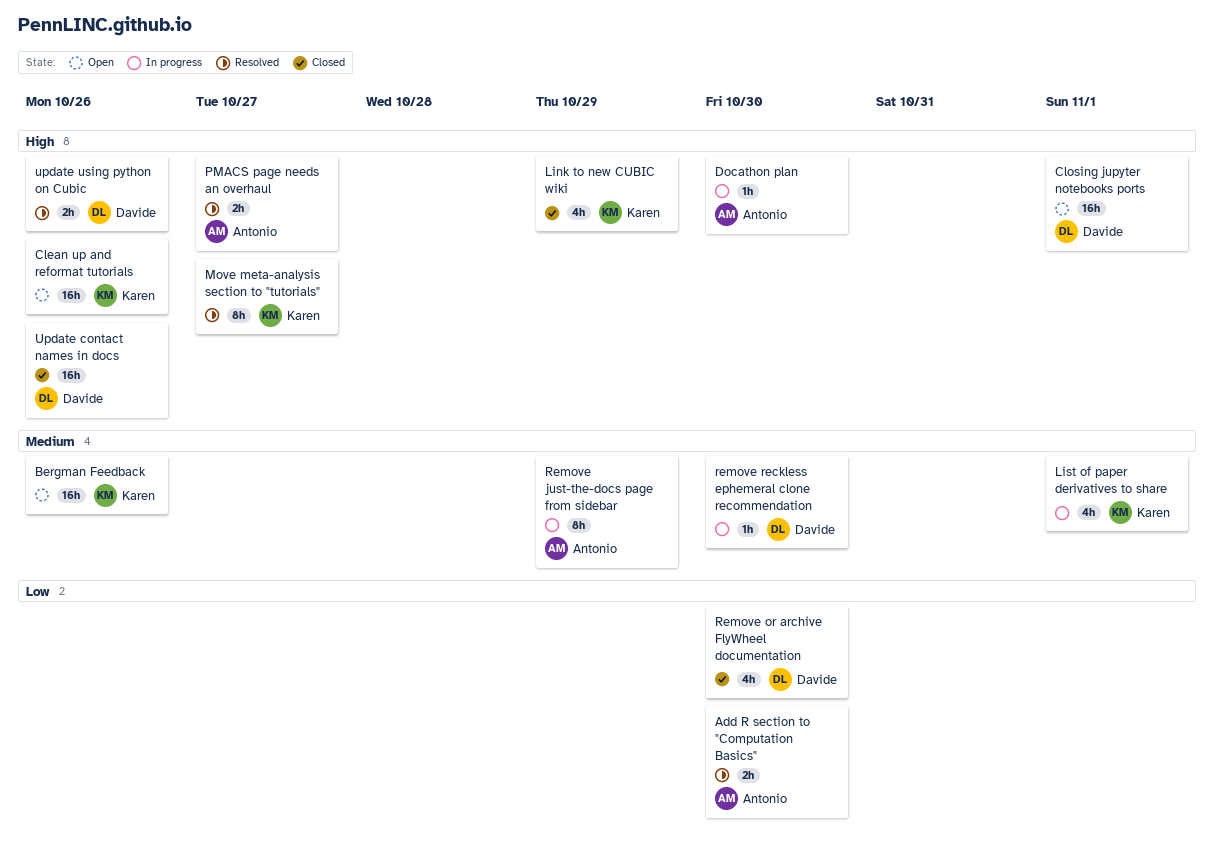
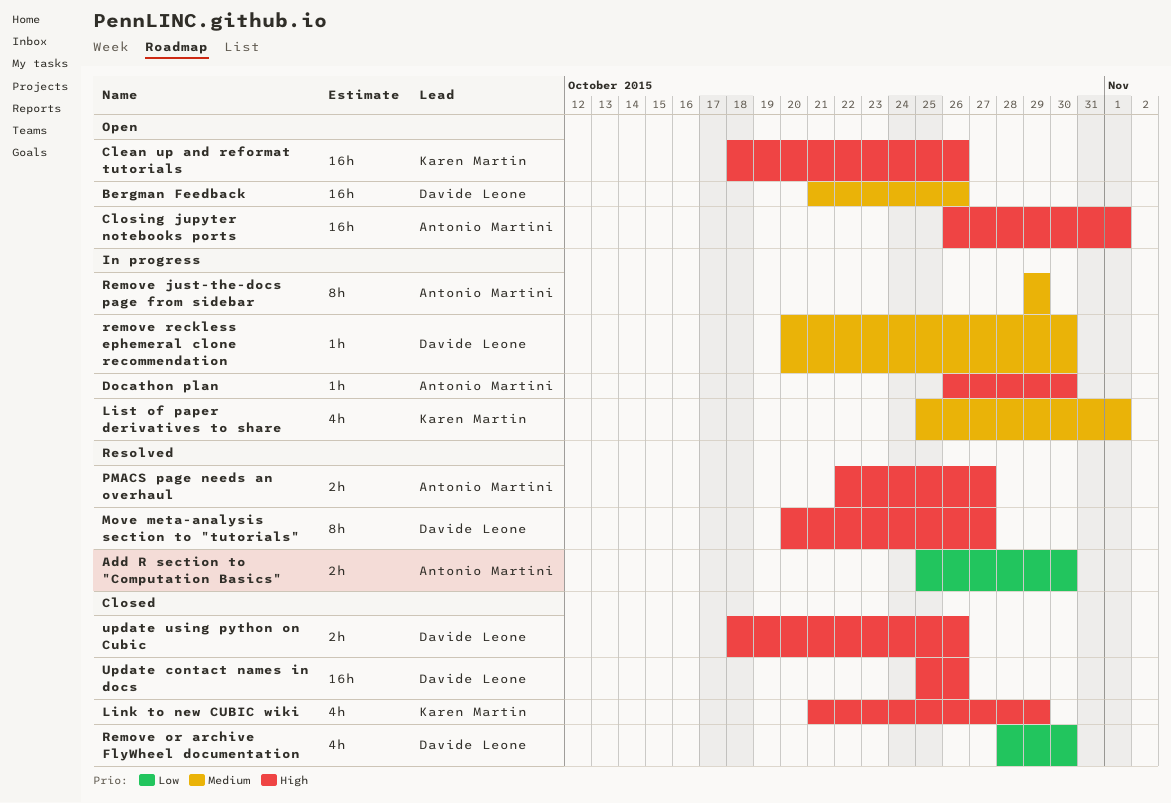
Bergman Feedback, owner: Karen Martin -> Davide Leone
Closing jupyter notebooks ports, owner: Davide Leone -> Antonio Martini
Move meta-analysis section to "tutorials", owner: Karen Martin -> Davide Leone
update using python on Cubic, status: Resolved -> Closed

